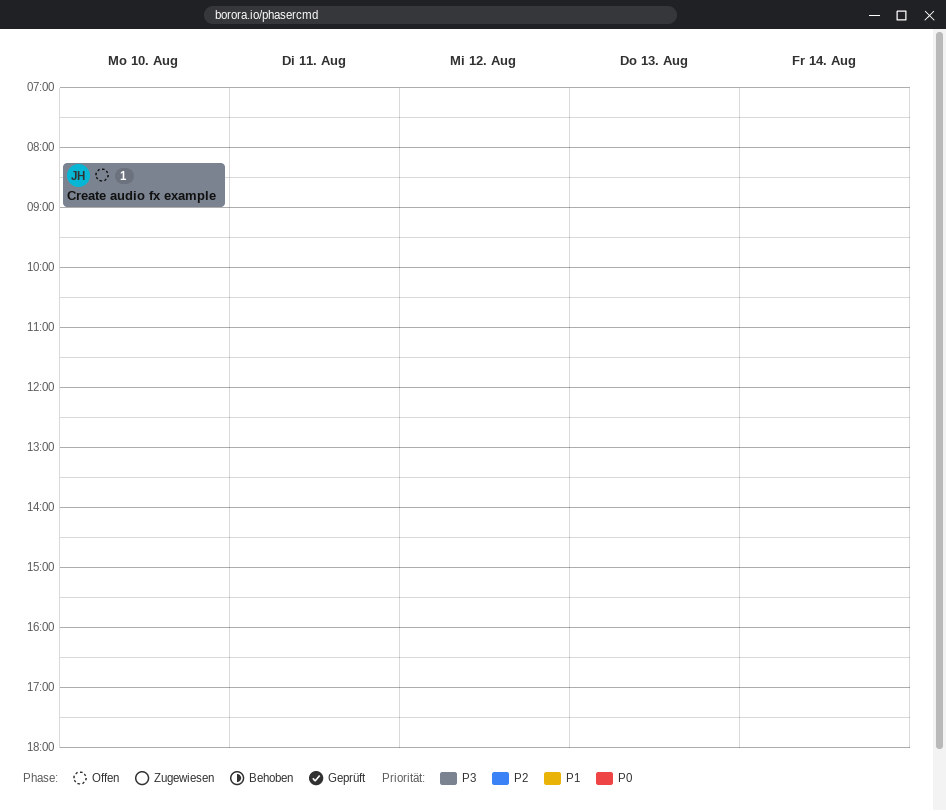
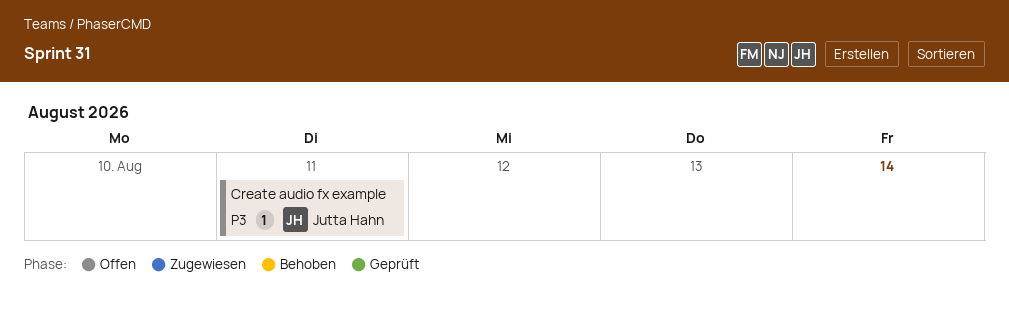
Create audio fx example, day: Aug 10 -> Aug 11

